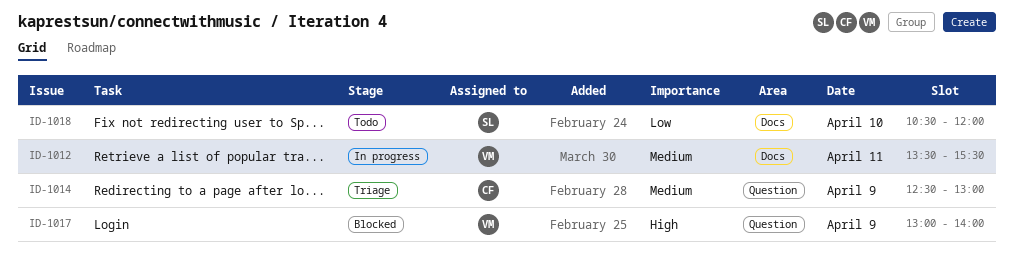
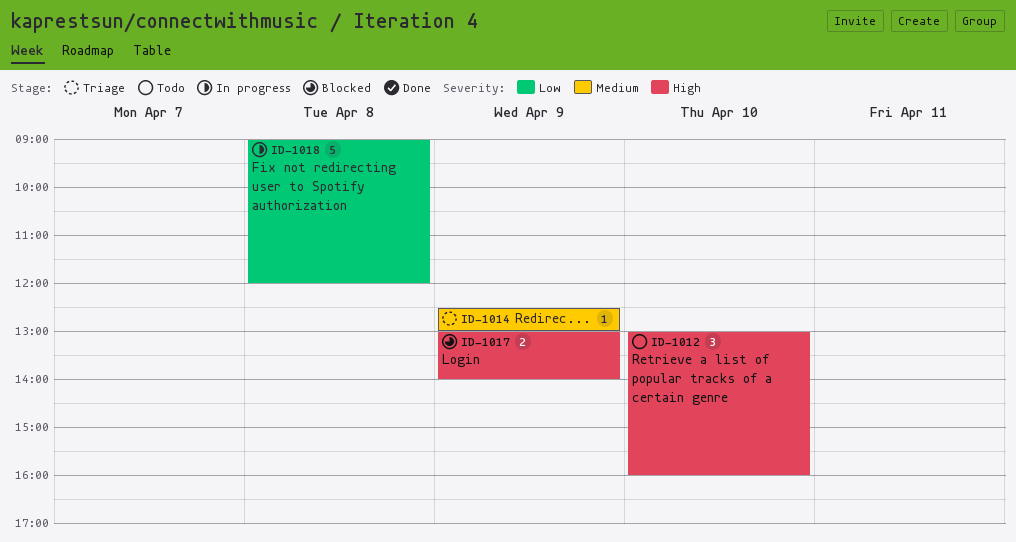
ID-1012, status: In progress -> Todo
ID-1012, priority: Medium -> High
ID-1012, day: Apr 11 -> Apr 10
ID-1012, begins: 13:30 -> 13:00
ID-1012, ends: 15:30 -> 16:00
ID-1018, status: Todo -> In progress
ID-1018, day: Apr 10 -> Apr 8
ID-1018, begins: 10:30 -> 09:00

